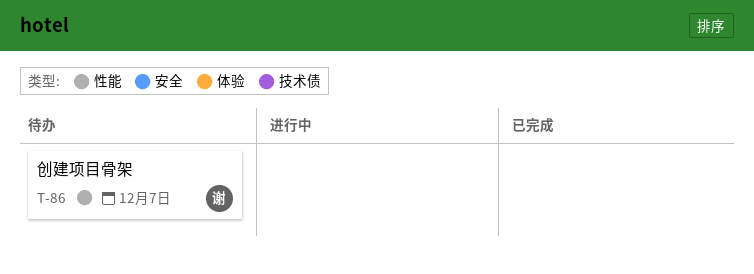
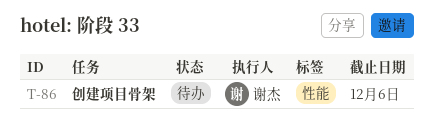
T-86, due: Dec 7 -> Dec 6

